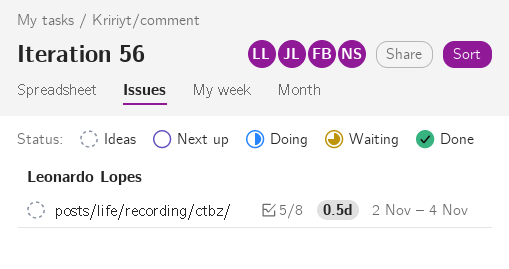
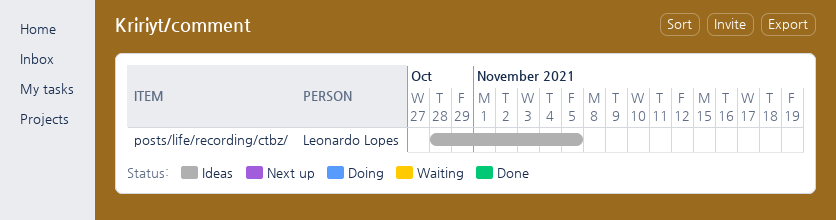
posts/life/recording/ctbz/, start: Nov 2 -> Oct 28
posts/life/recording/ctbz/, due: Nov 4 -> Nov 5

